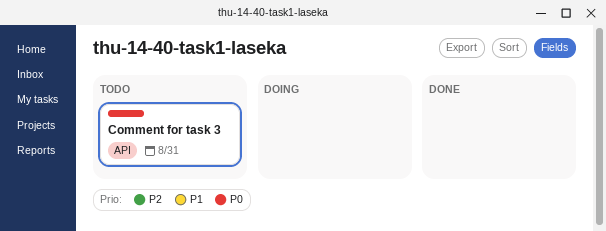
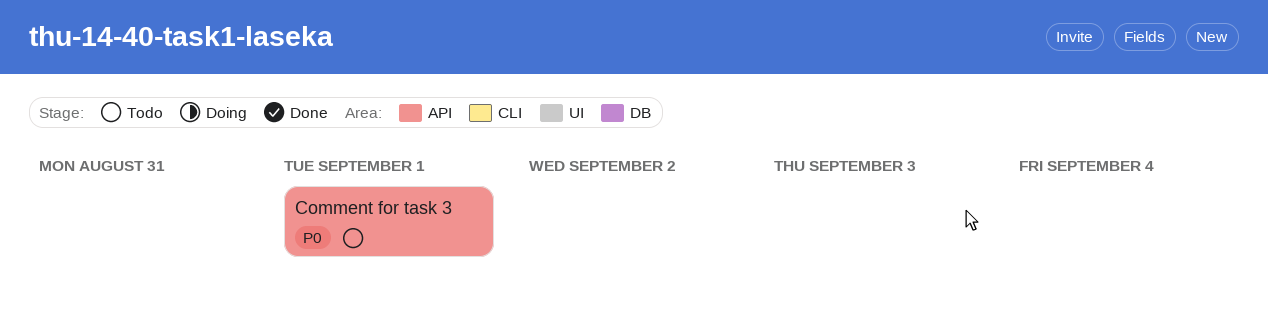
Comment for task 3, due: Aug 31 -> Sep 1

